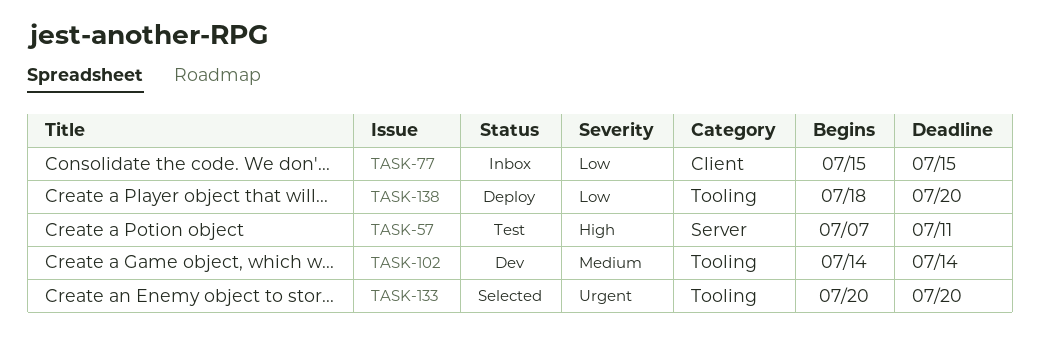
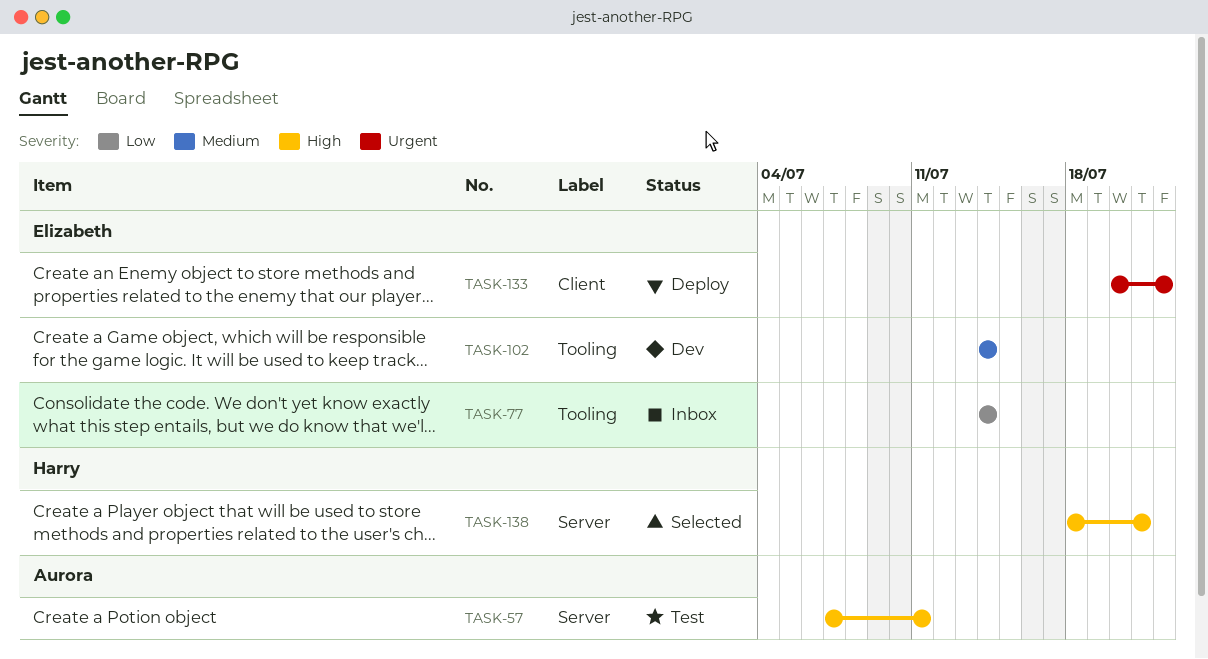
TASK-77, label: Client -> Tooling
TASK-77, start: Jul 15 -> Jul 14
TASK-77, due: Jul 15 -> Jul 14
TASK-133, status: Selected -> Deploy
TASK-133, label: Tooling -> Client
TASK-133, due: Jul 20 -> Jul 22
TASK-138, status: Deploy -> Selected
TASK-138, priority: Low -> High
TASK-138, label: Tooling -> Server
TASK-138, due: Jul 20 -> Jul 21

